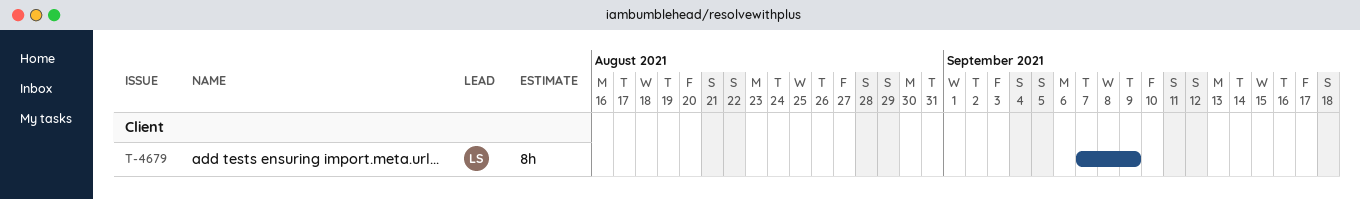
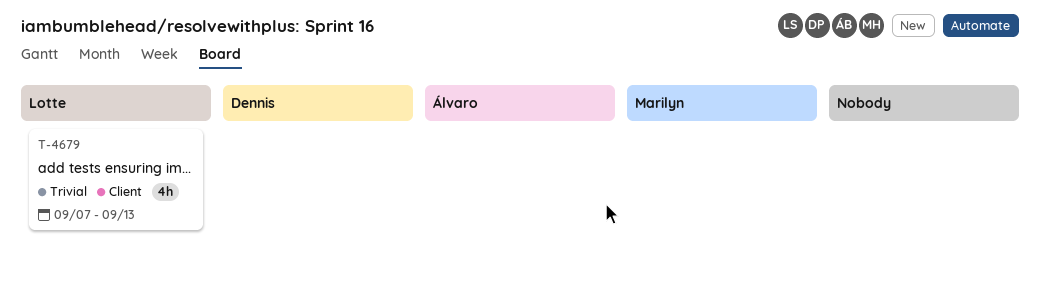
T-4679, estimate: 8h -> 4h
T-4679, due: Sep 9 -> Sep 13

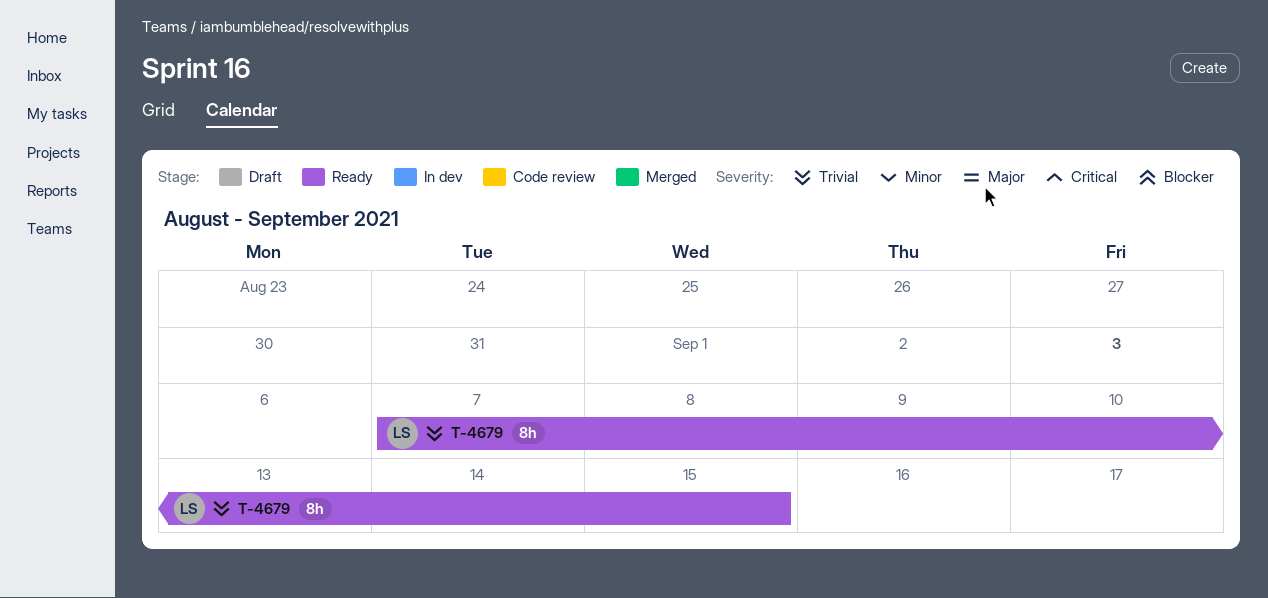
T-4679, estimate: 4h -> 8h
T-4679, due: Sep 13 -> Sep 15

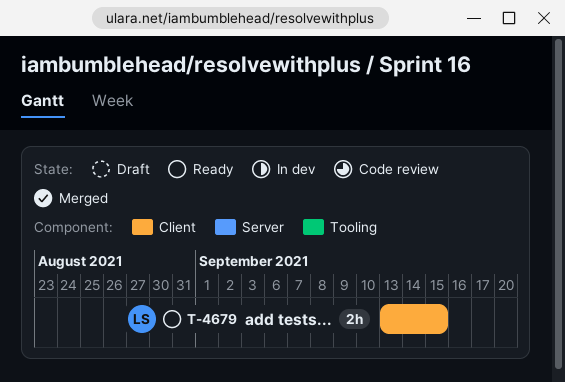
T-4679, estimate: 8h -> 2h
T-4679, start: Sep 7 -> Sep 13

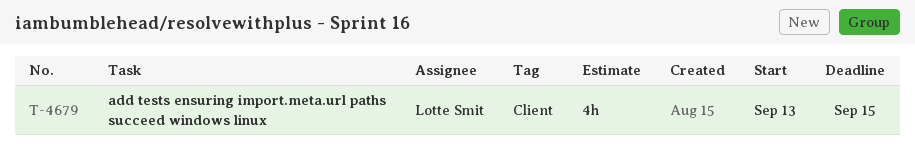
T-4679, estimate: 2h -> 4h

